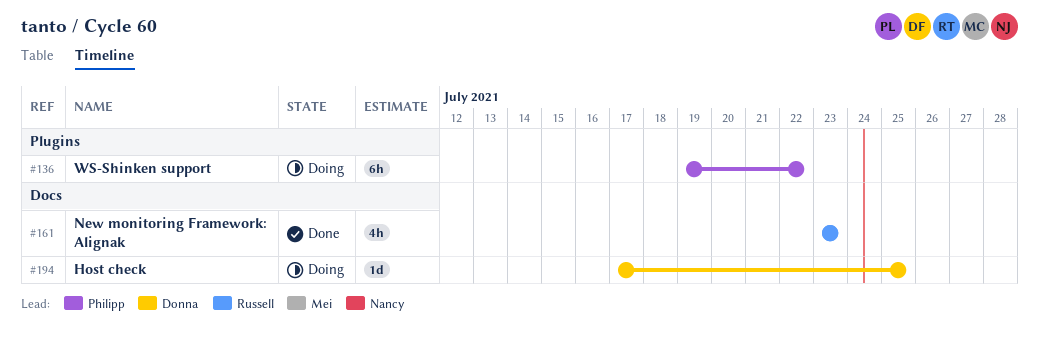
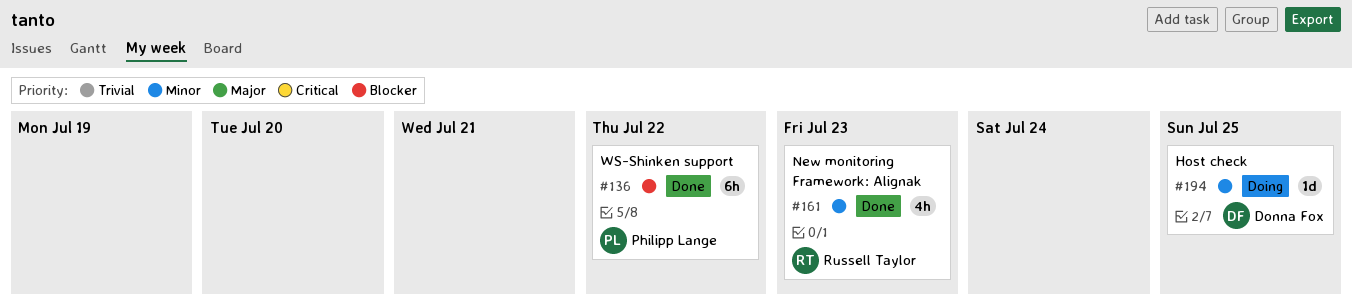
#136, status: Doing -> Done

